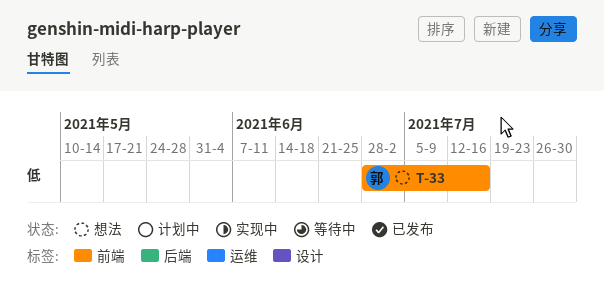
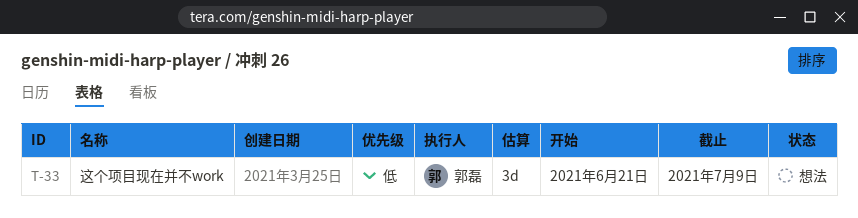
T-33, start: Jun 28 -> Jun 21
T-33, due: Jul 16 -> Jul 9

